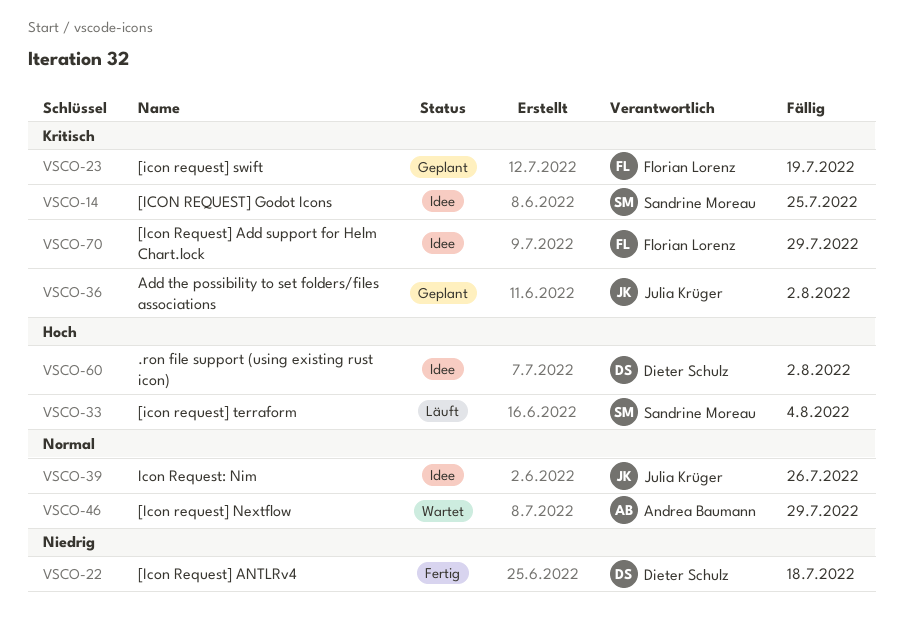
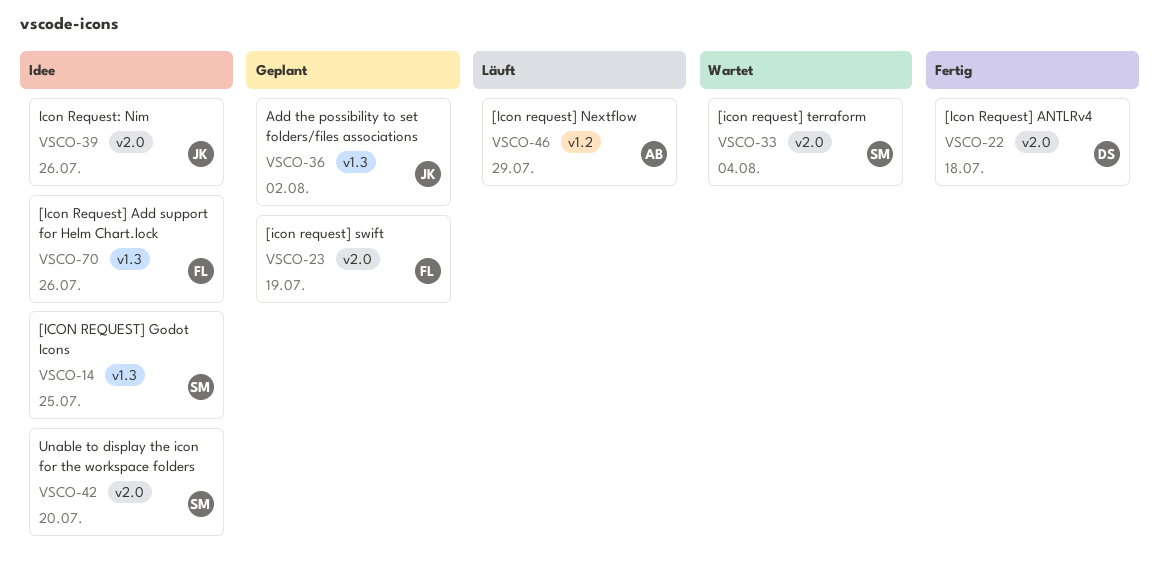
VSCO-33, status: Läuft -> Wartet
VSCO-42: none -> present
VSCO-46, status: Wartet -> Läuft
VSCO-60: present -> none
VSCO-70, due: Jul 29 -> Jul 26

